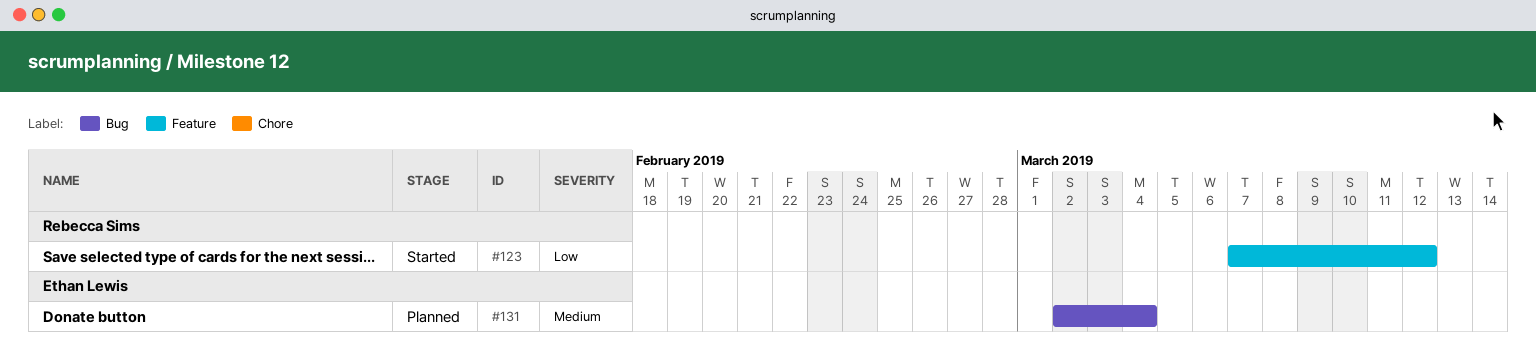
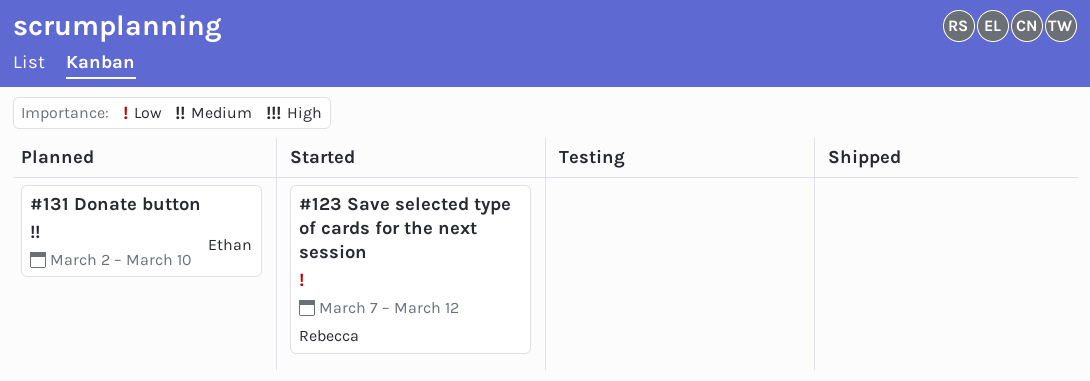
#131, due: Mar 4 -> Mar 10

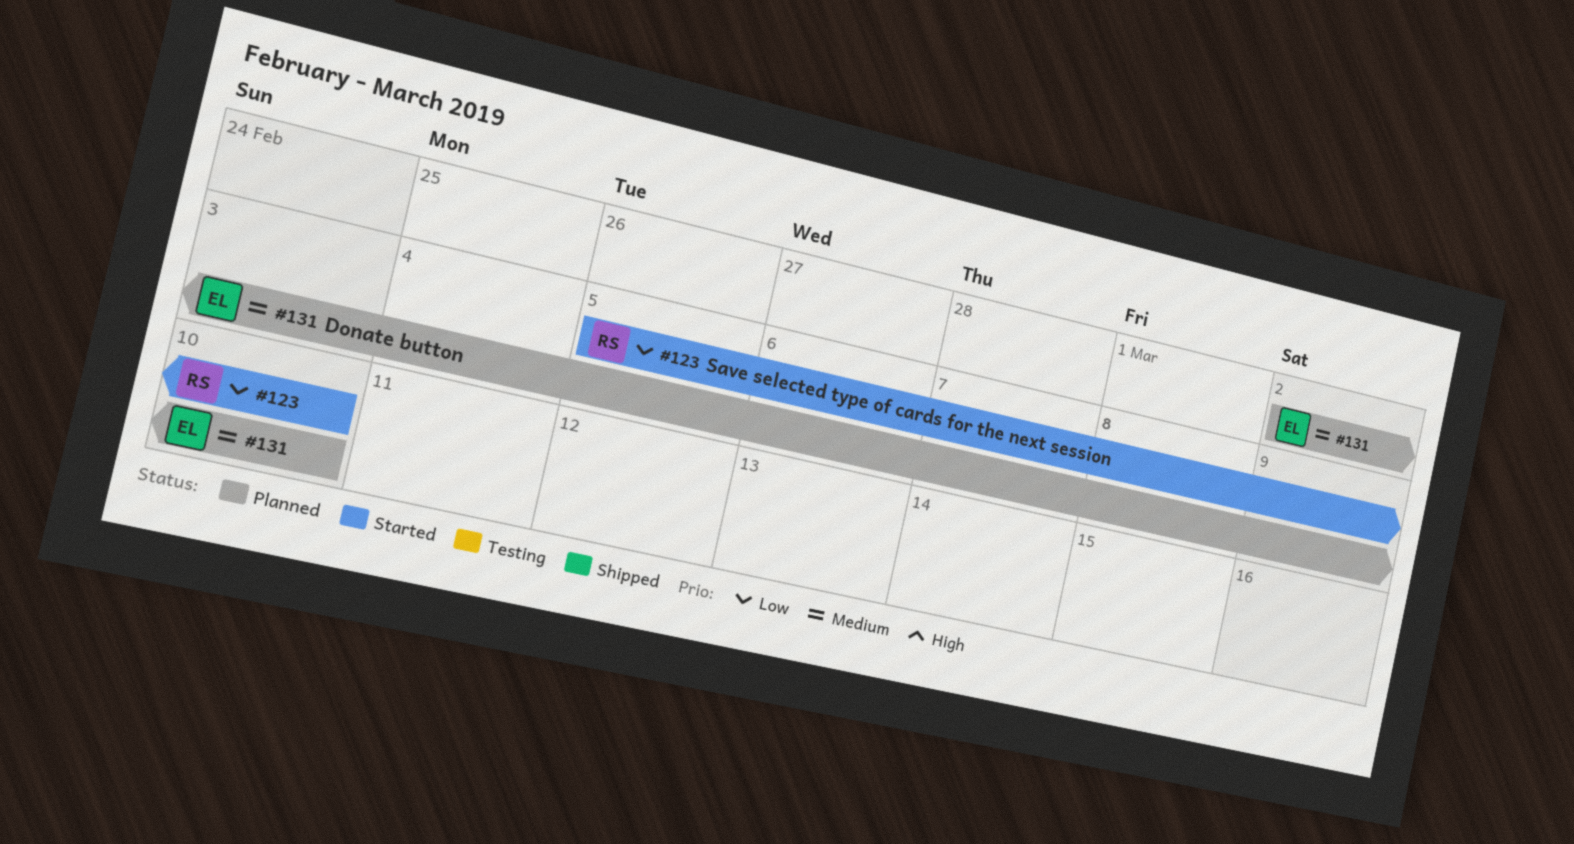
#123, start: Mar 7 -> Mar 5
#123, due: Mar 12 -> Mar 10

